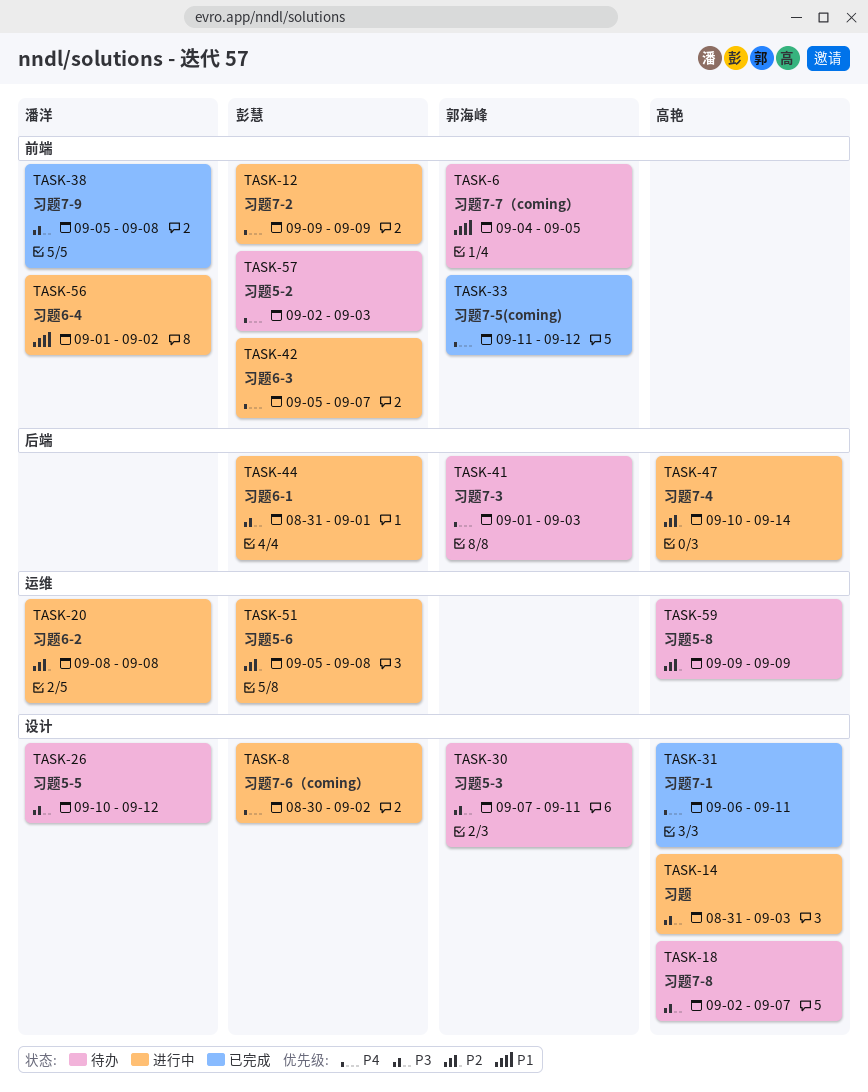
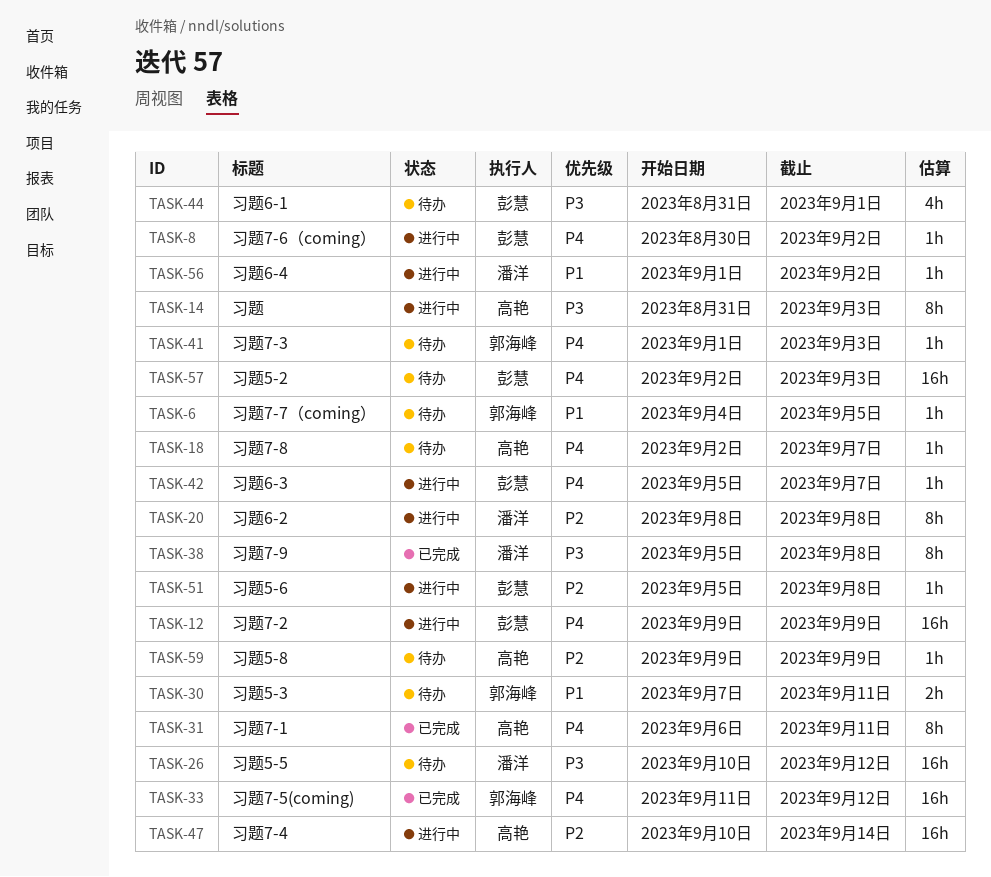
TASK-18, priority: P3 -> P4
TASK-30, priority: P3 -> P1
TASK-44, status: 进行中 -> 待办

